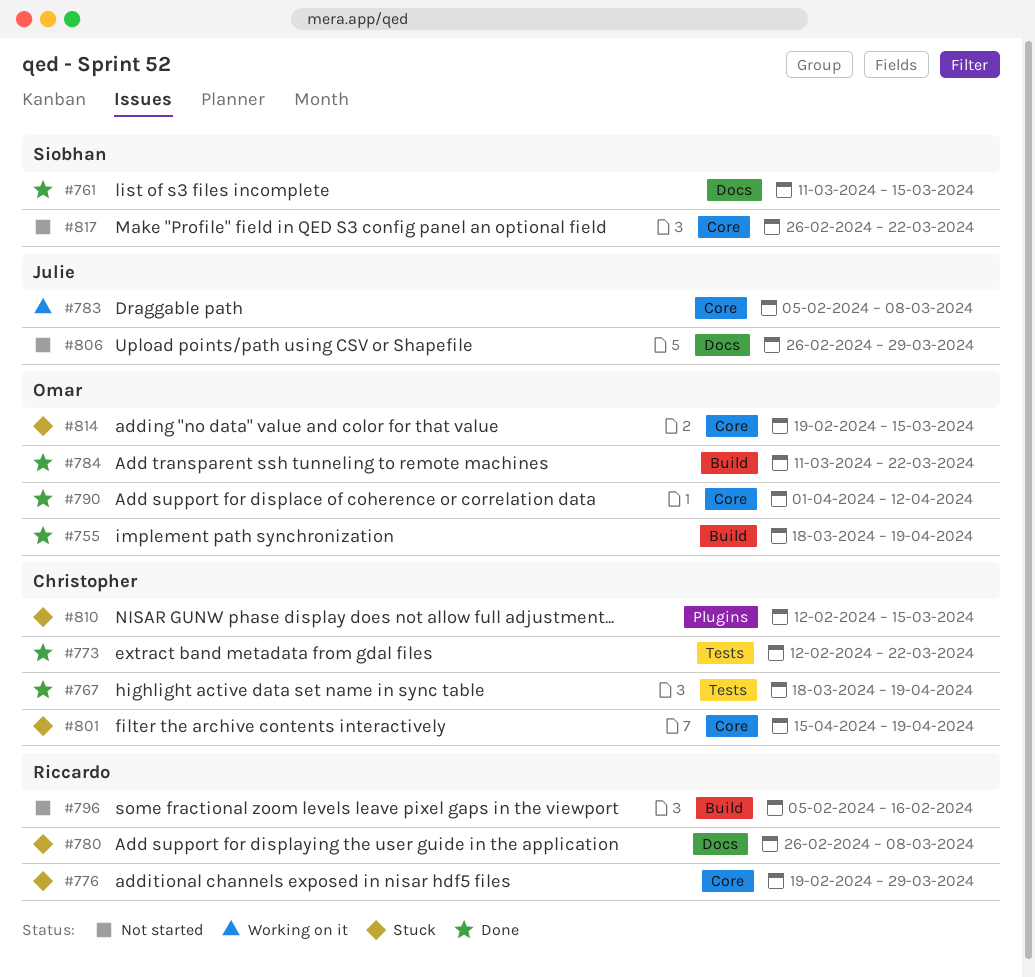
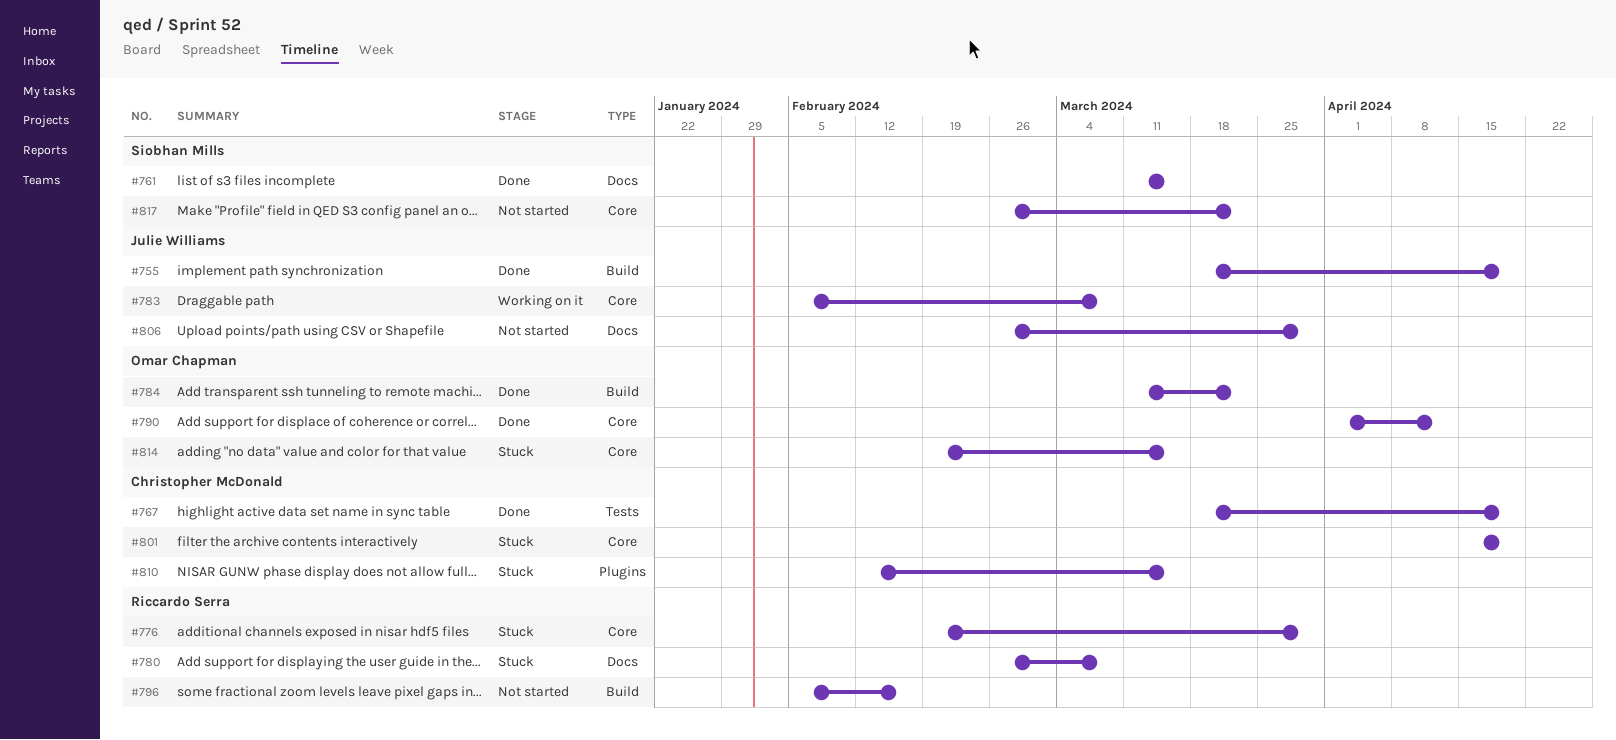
#755, owner: Omar Chapman -> Julie Williams
#773: present -> none

